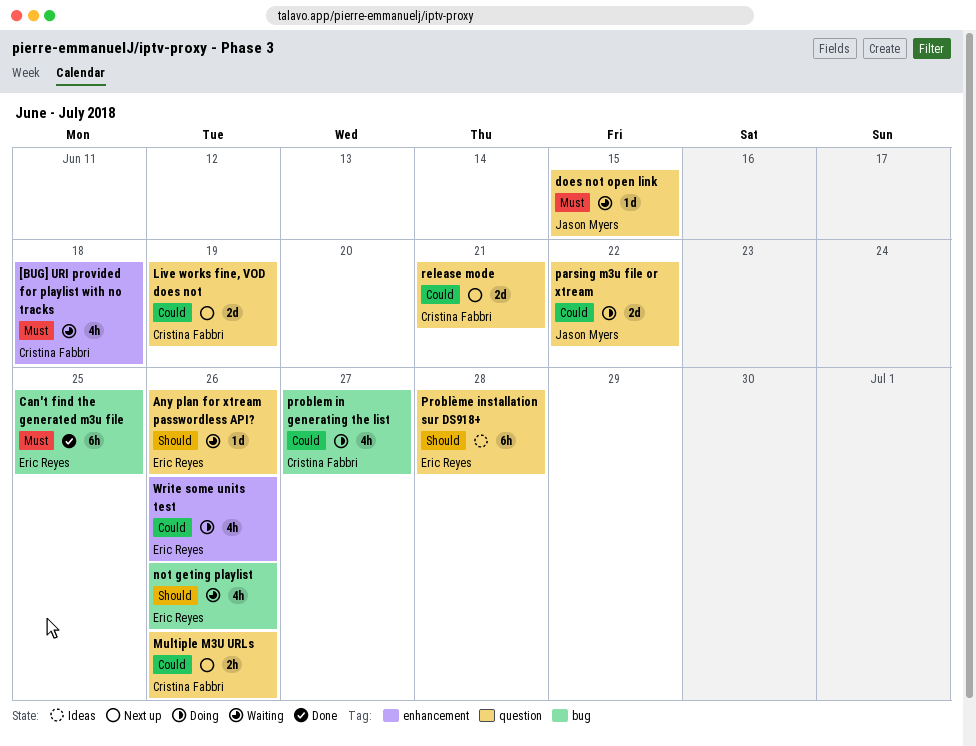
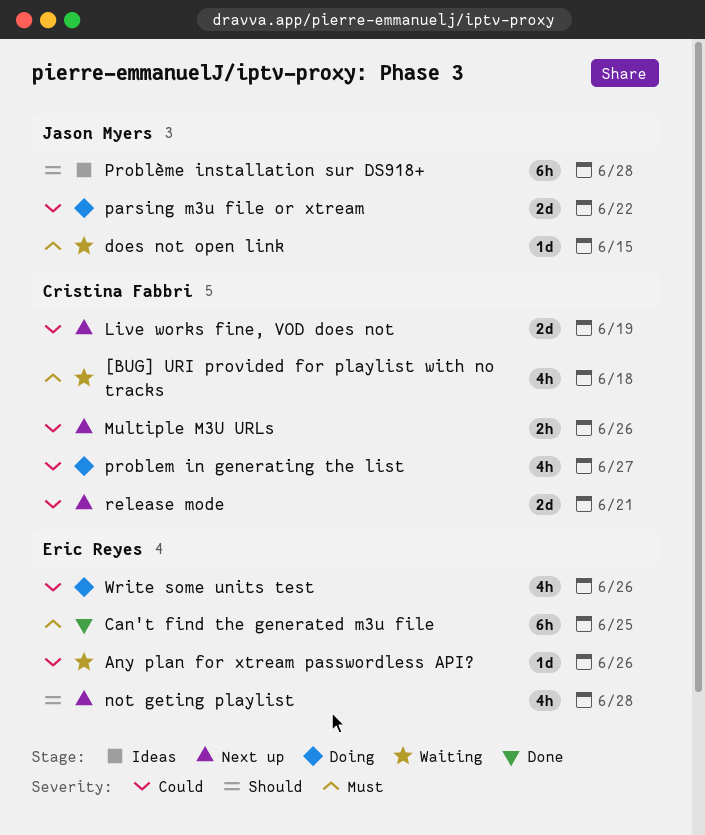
Any plan for xtream passwordless API?, priority: Should -> Could
not geting playlist, status: Waiting -> Next up
not geting playlist, due: Jun 26 -> Jun 28
Problème installation sur DS918+, owner: Eric Reyes -> Jason Myers

